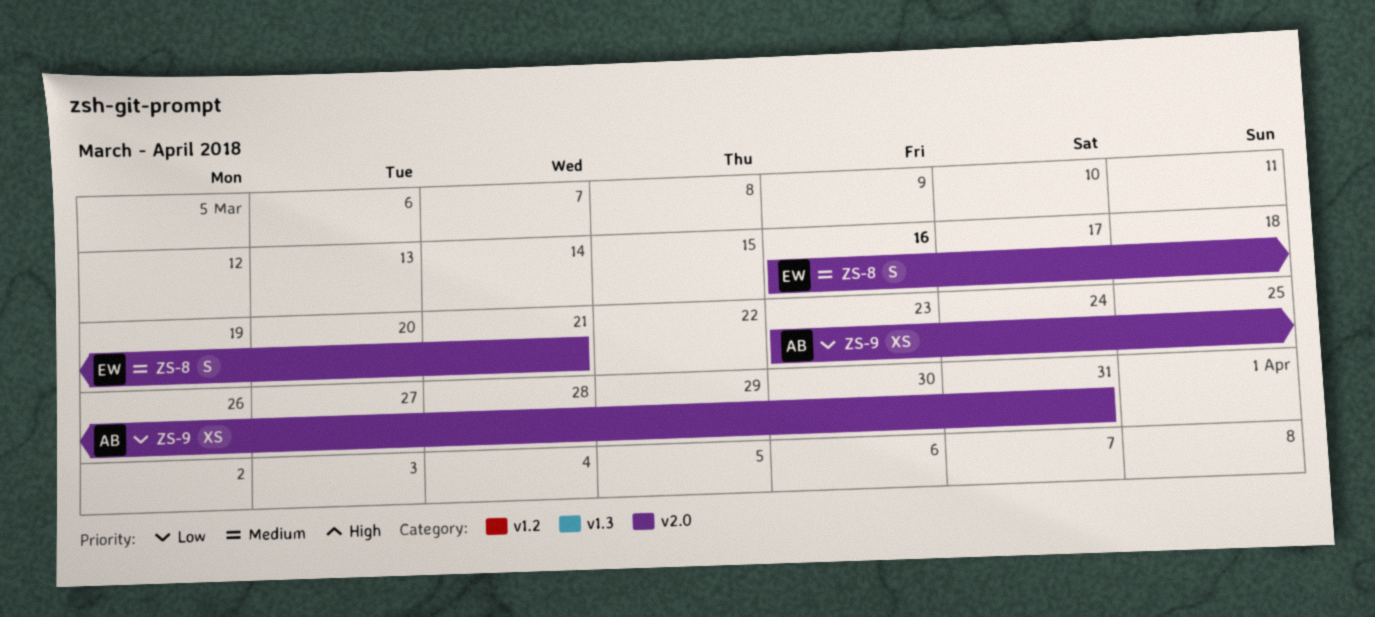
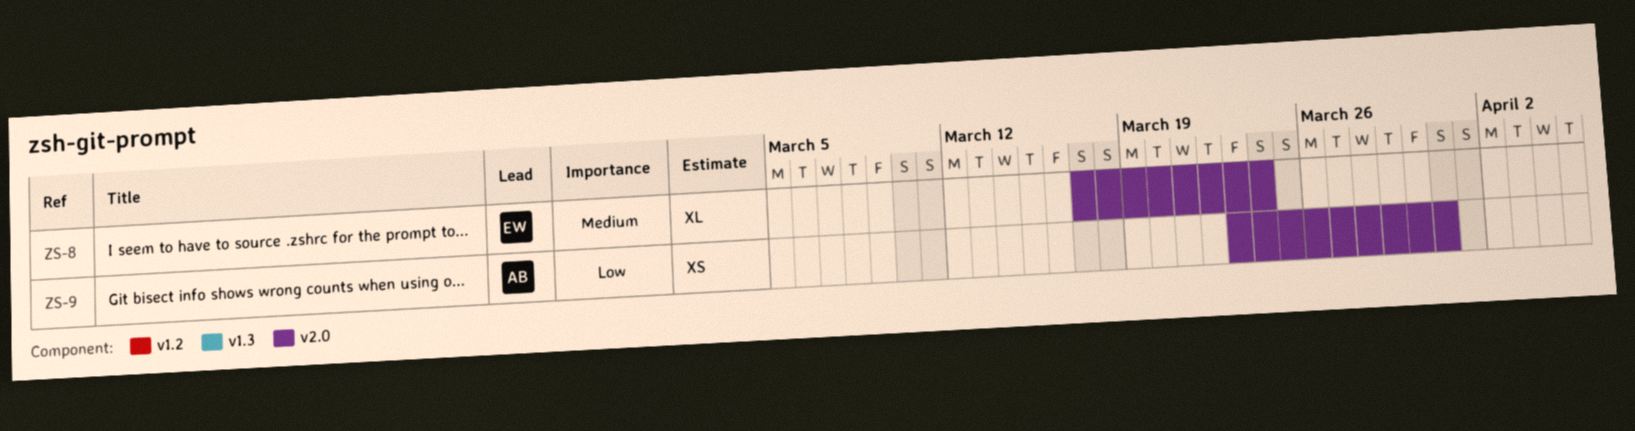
ZS-8, estimate: S -> XL
ZS-8, start: Mar 16 -> Mar 17
ZS-8, due: Mar 21 -> Mar 24

